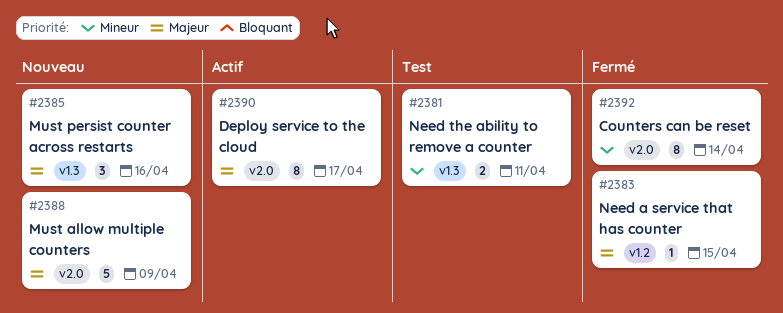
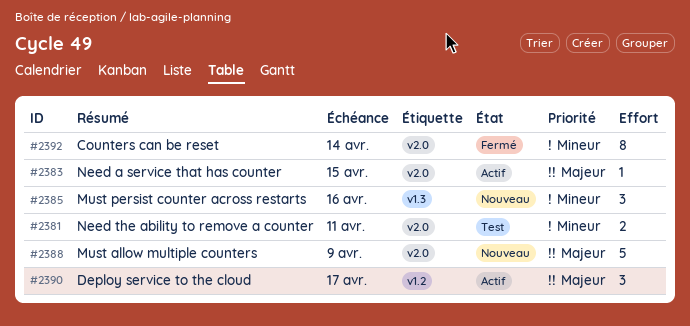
#2381, label: v1.3 -> v2.0
#2383, status: Fermé -> Actif
#2383, label: v1.2 -> v2.0
#2385, priority: Majeur -> Mineur
#2390, label: v2.0 -> v1.2
#2390, estimate: 8 -> 3

